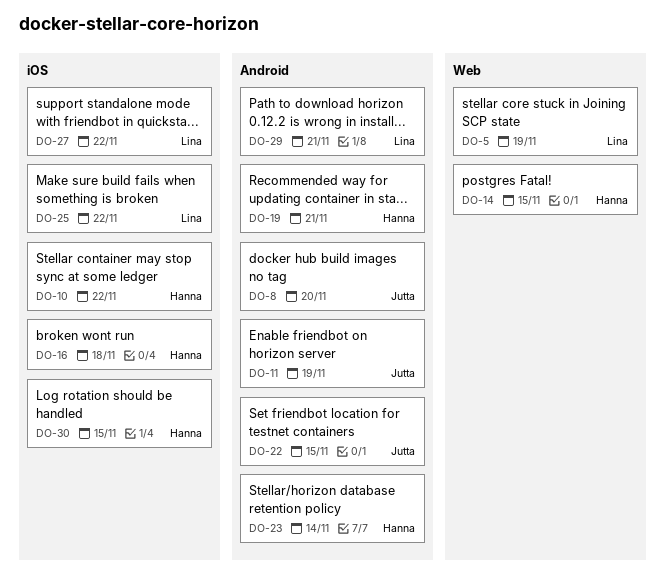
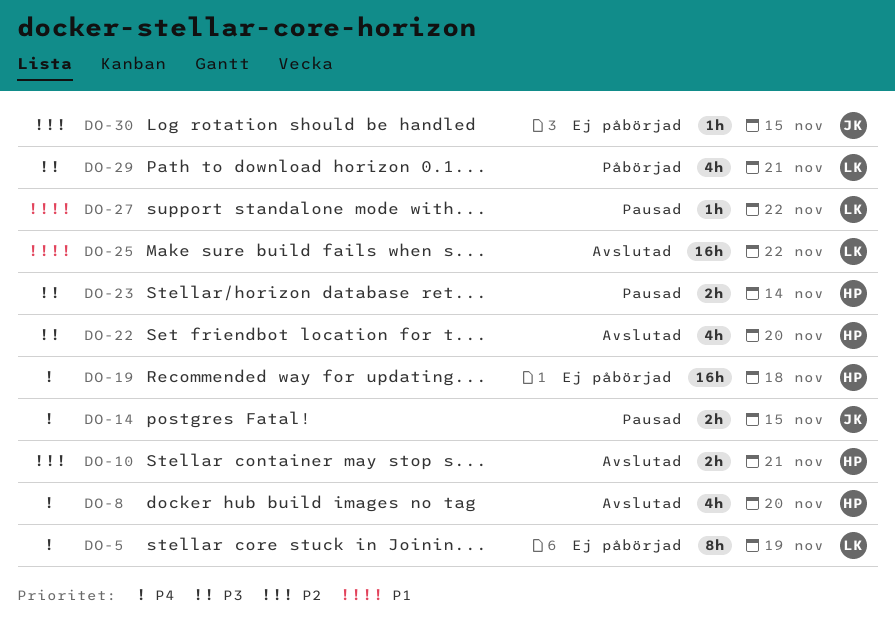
DO-8, owner: Jutta -> Hanna
DO-10, due: Nov 22 -> Nov 21
DO-11: present -> none
DO-14, owner: Hanna -> Jutta
DO-16: present -> none
DO-19, due: Nov 21 -> Nov 18
DO-22, owner: Jutta -> Hanna
DO-22, due: Nov 15 -> Nov 20
DO-30, owner: Hanna -> Jutta

